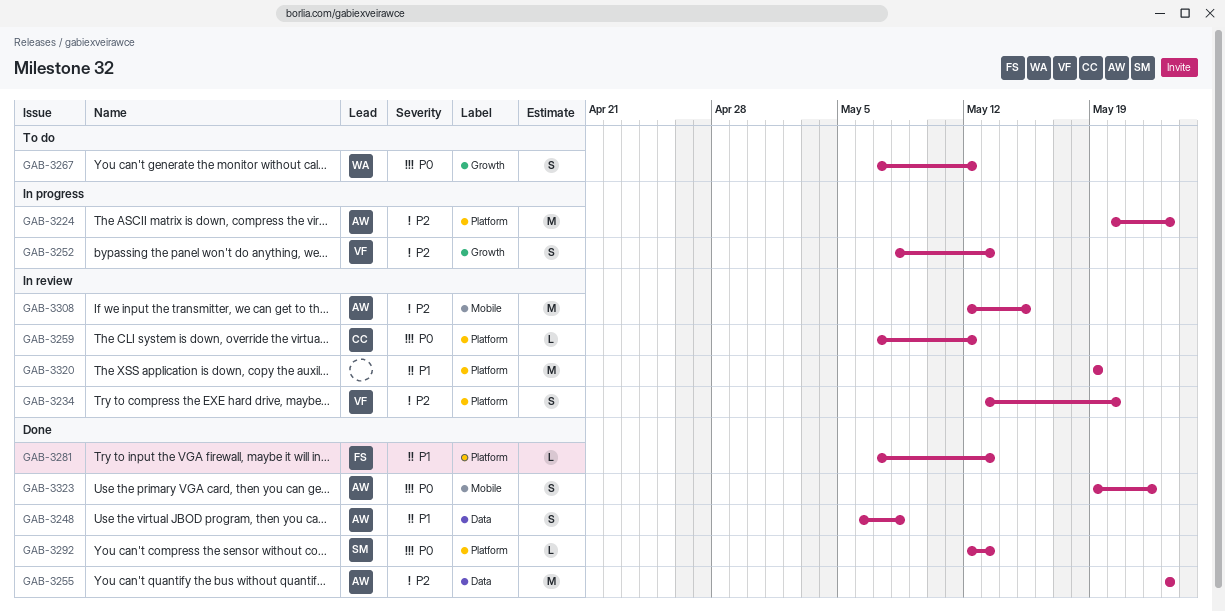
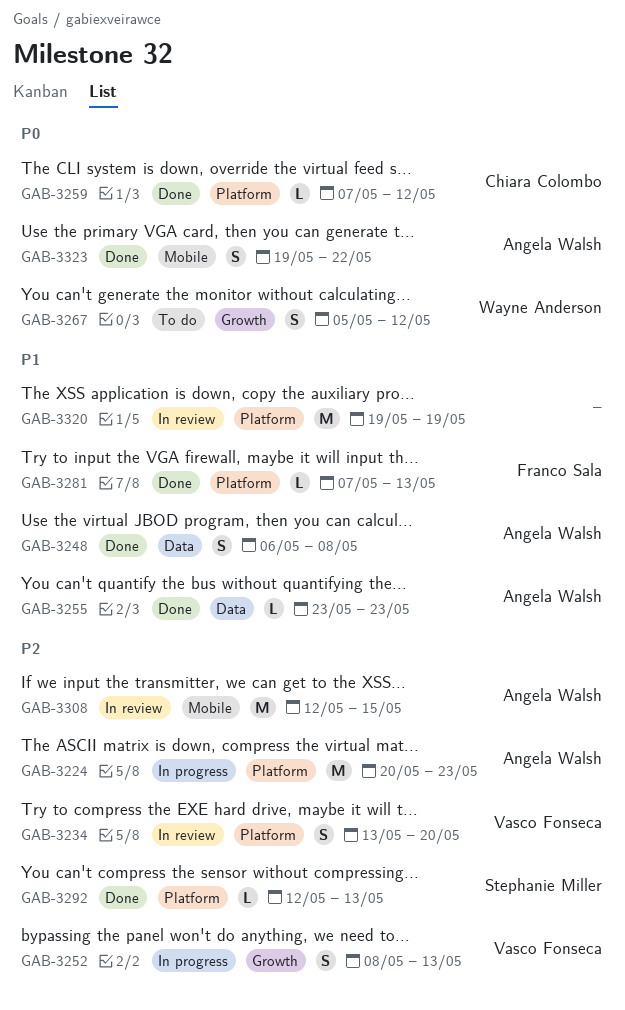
GAB-3255, priority: P2 -> P1
GAB-3255, estimate: M -> L
GAB-3259, status: In review -> Done
GAB-3267, start: May 7 -> May 5
GAB-3292, priority: P0 -> P2

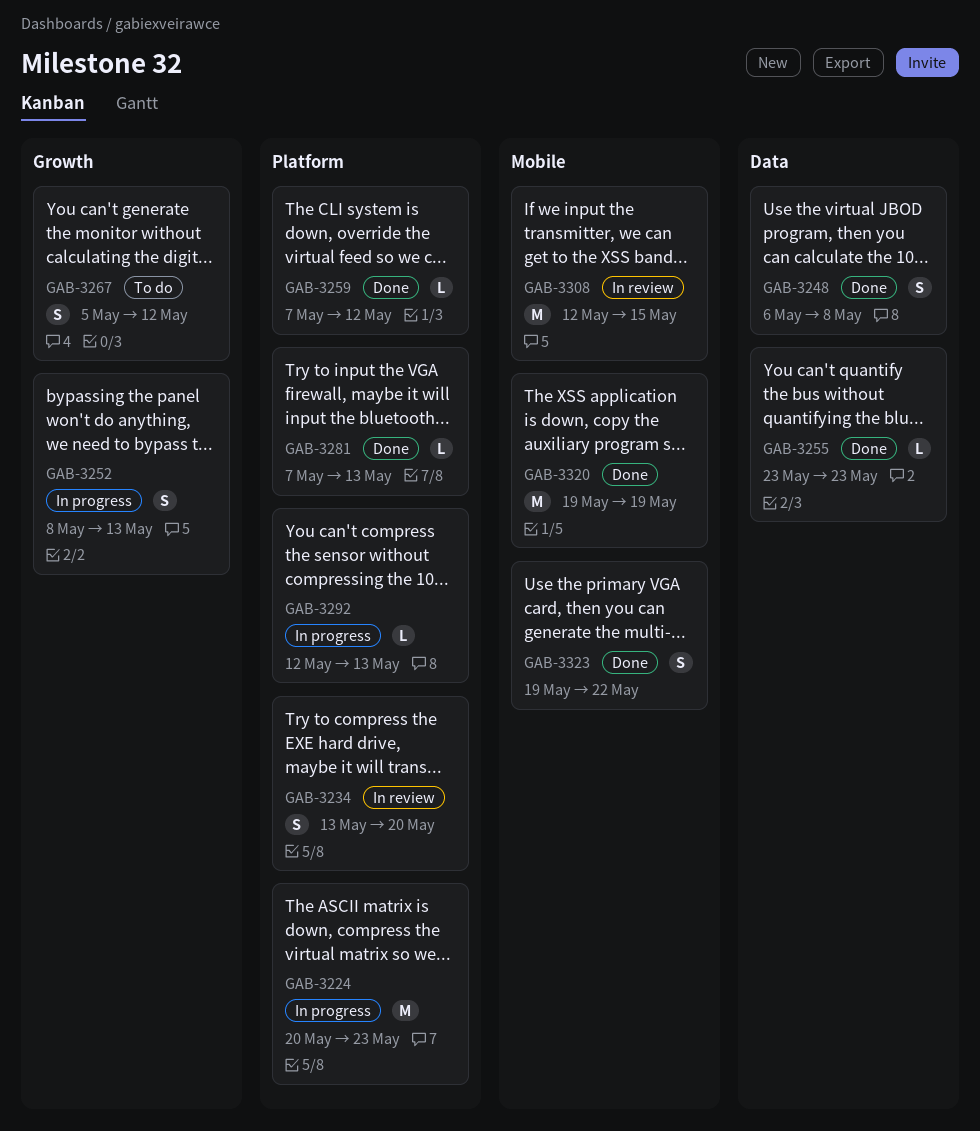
GAB-3292, status: Done -> In progress
GAB-3320, status: In review -> Done
GAB-3320, label: Platform -> Mobile

